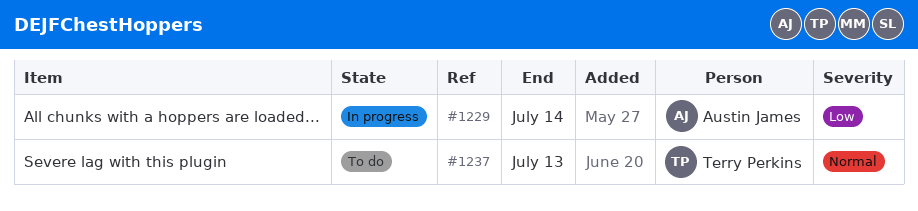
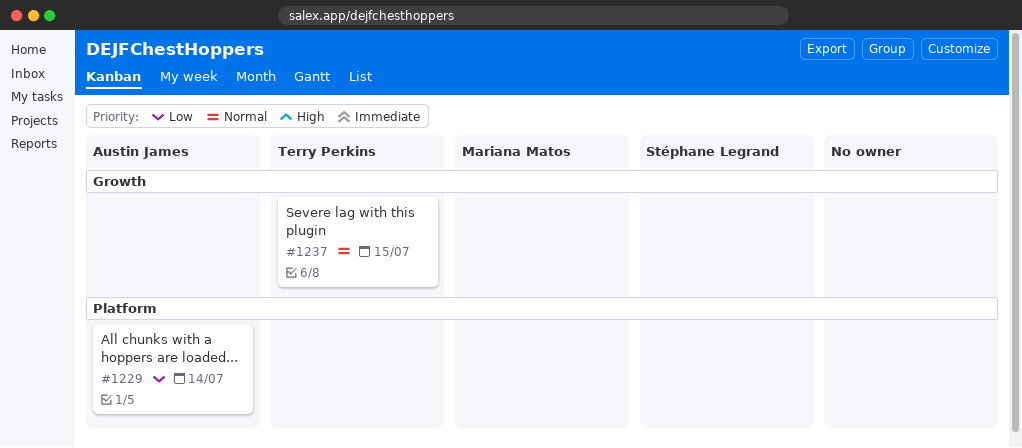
#1237, due: Jul 13 -> Jul 15

